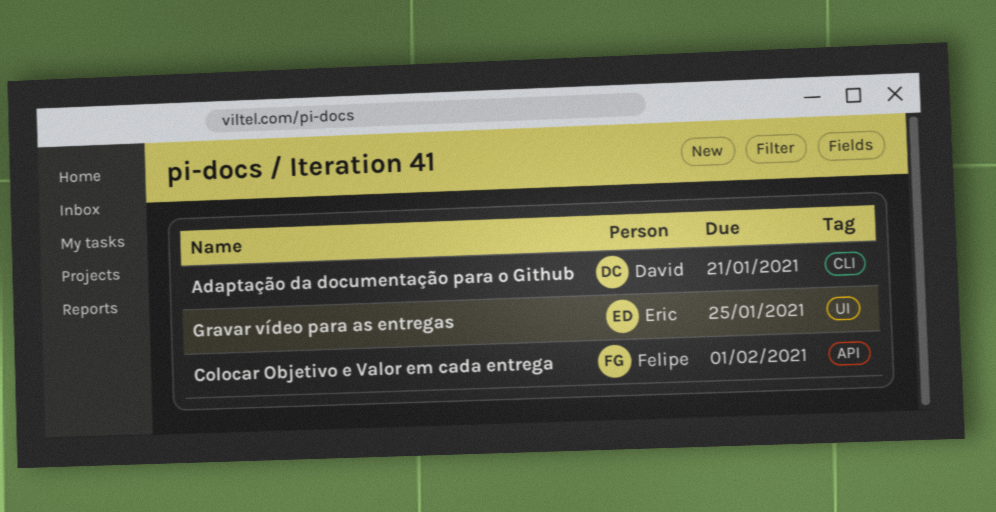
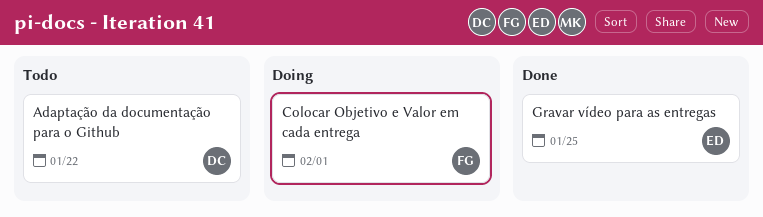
Adaptação da documentação para o Github, due: Jan 21 -> Jan 22

